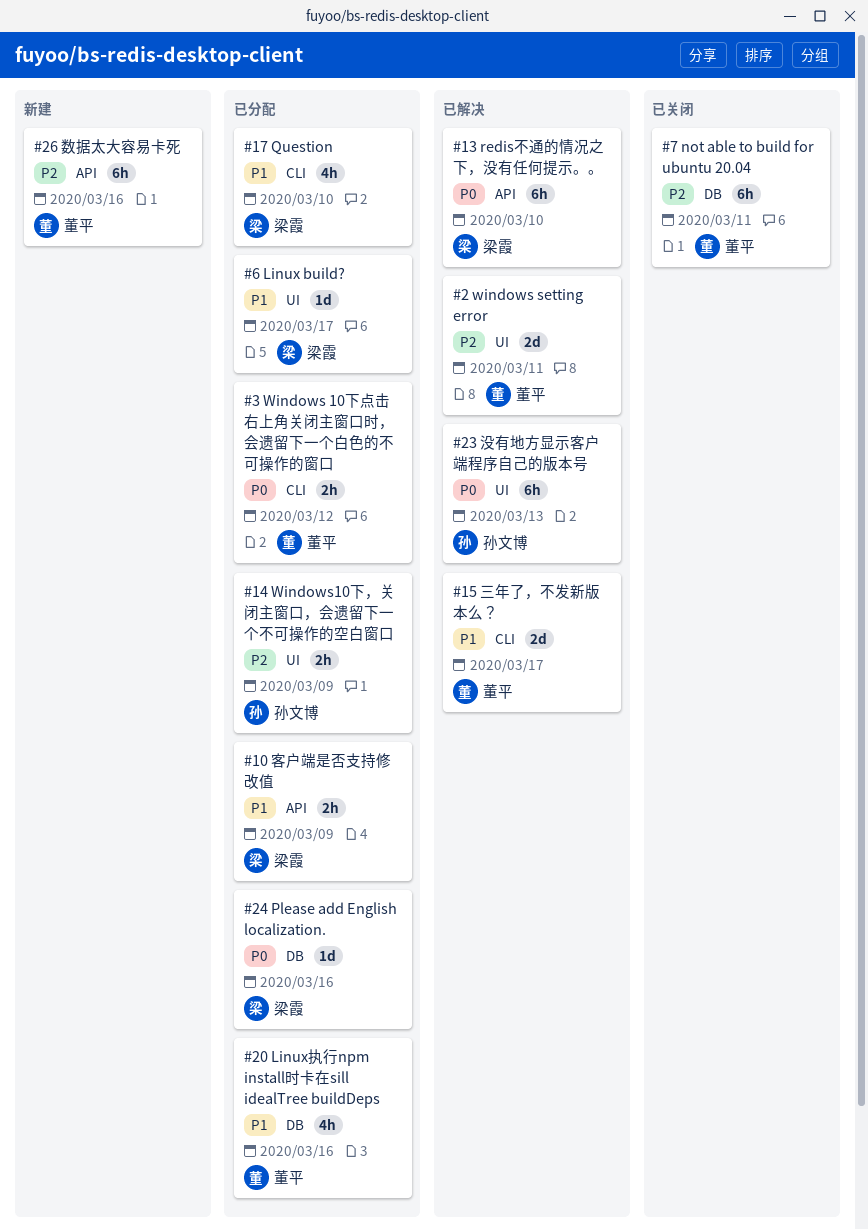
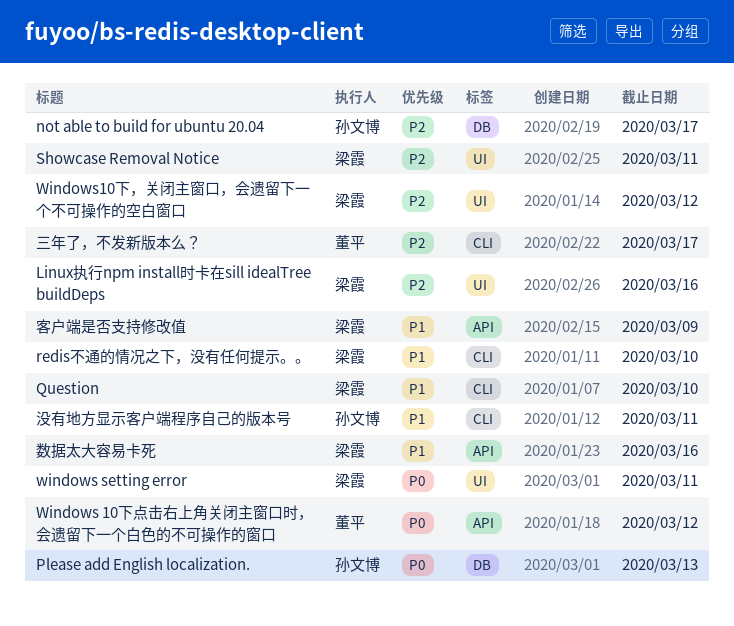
Linux build?: present -> none
Linux执行npm install时卡在sill idealTree buildDeps, owner: 董平 -> 梁霞
Linux执行npm install时卡在sill idealTree buildDeps, priority: P1 -> P2
Linux执行npm install时卡在sill idealTree buildDeps, label: DB -> UI
not able to build for ubuntu 20.04, owner: 董平 -> 孙文博
not able to build for ubuntu 20.04, due: Mar 11 -> Mar 17
Please add English localization., owner: 梁霞 -> 孙文博
Please add English localization., due: Mar 16 -> Mar 13
redis不通的情况之下，没有任何提示。。, priority: P0 -> P1
redis不通的情况之下，没有任何提示。。, label: API -> CLI
Showcase Removal Notice: none -> present
Windows 10下点击右上角关闭主窗口时，会遗留下一个白色的不可操作的窗口, label: CLI -> API
windows setting error, owner: 董平 -> 梁霞
windows setting error, priority: P2 -> P0
Windows10下，关闭主窗口，会遗留下一个不可操作的空白窗口, owner: 孙文博 -> 梁霞
Windows10下，关闭主窗口，会遗留下一个不可操作的空白窗口, due: Mar 9 -> Mar 12
三年了，不发新版本么？, priority: P1 -> P2
数据太大容易卡死, owner: 董平 -> 梁霞
数据太大容易卡死, priority: P2 -> P1
没有地方显示客户端程序自己的版本号, priority: P0 -> P1
没有地方显示客户端程序自己的版本号, label: UI -> CLI
没有地方显示客户端程序自己的版本号, due: Mar 13 -> Mar 11

